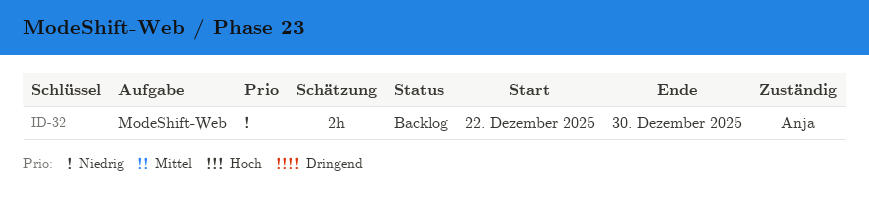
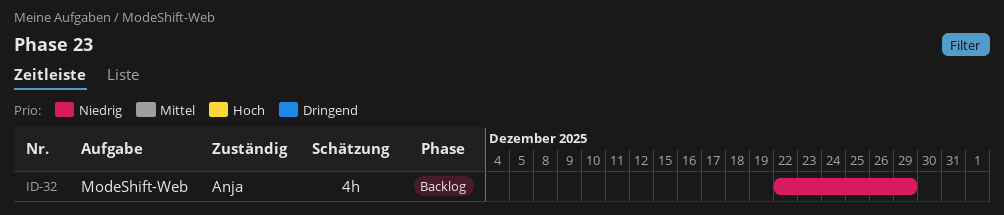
ID-32, estimate: 2h -> 4h
ID-32, due: Dec 30 -> Dec 29

